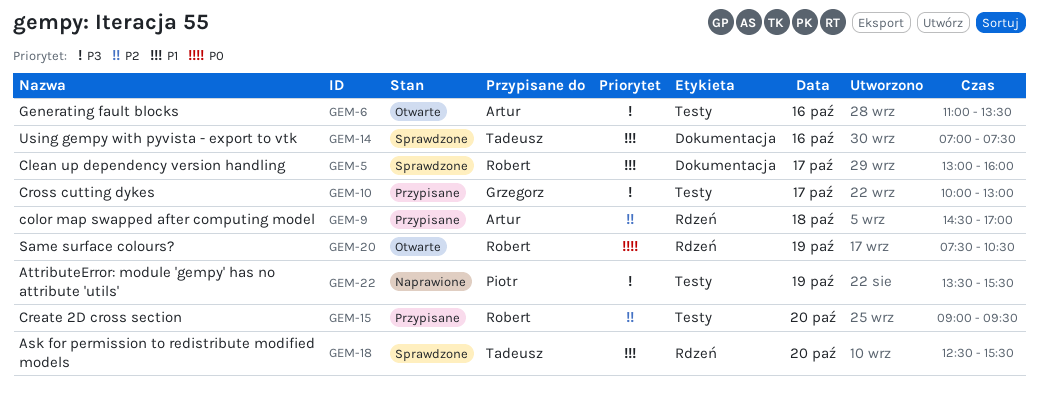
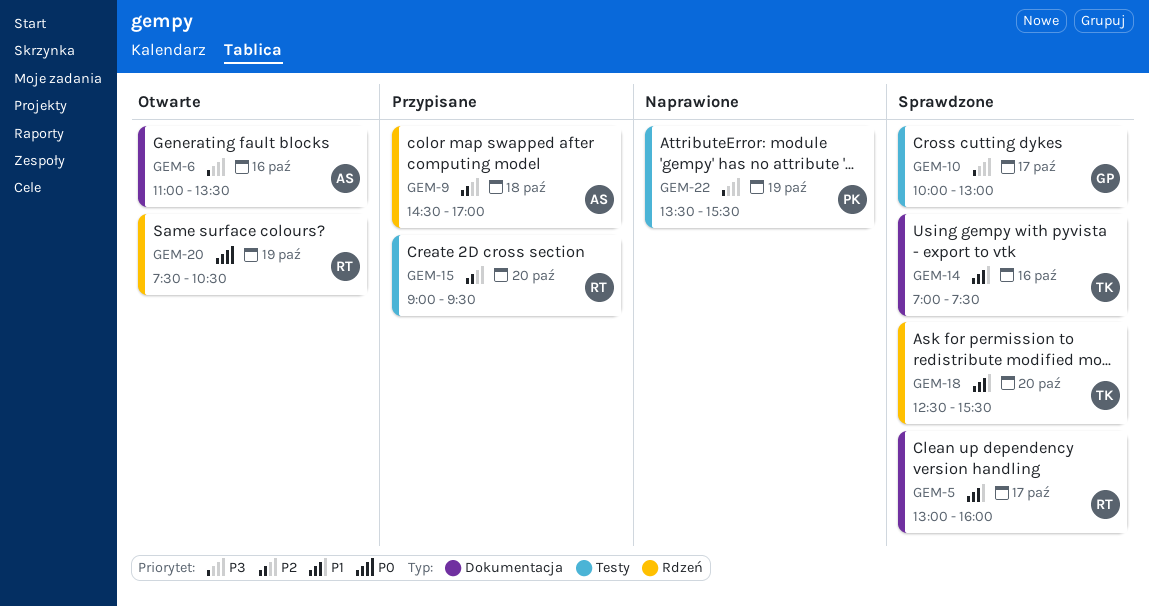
GEM-6, label: Testy -> Dokumentacja
GEM-10, status: Przypisane -> Sprawdzone

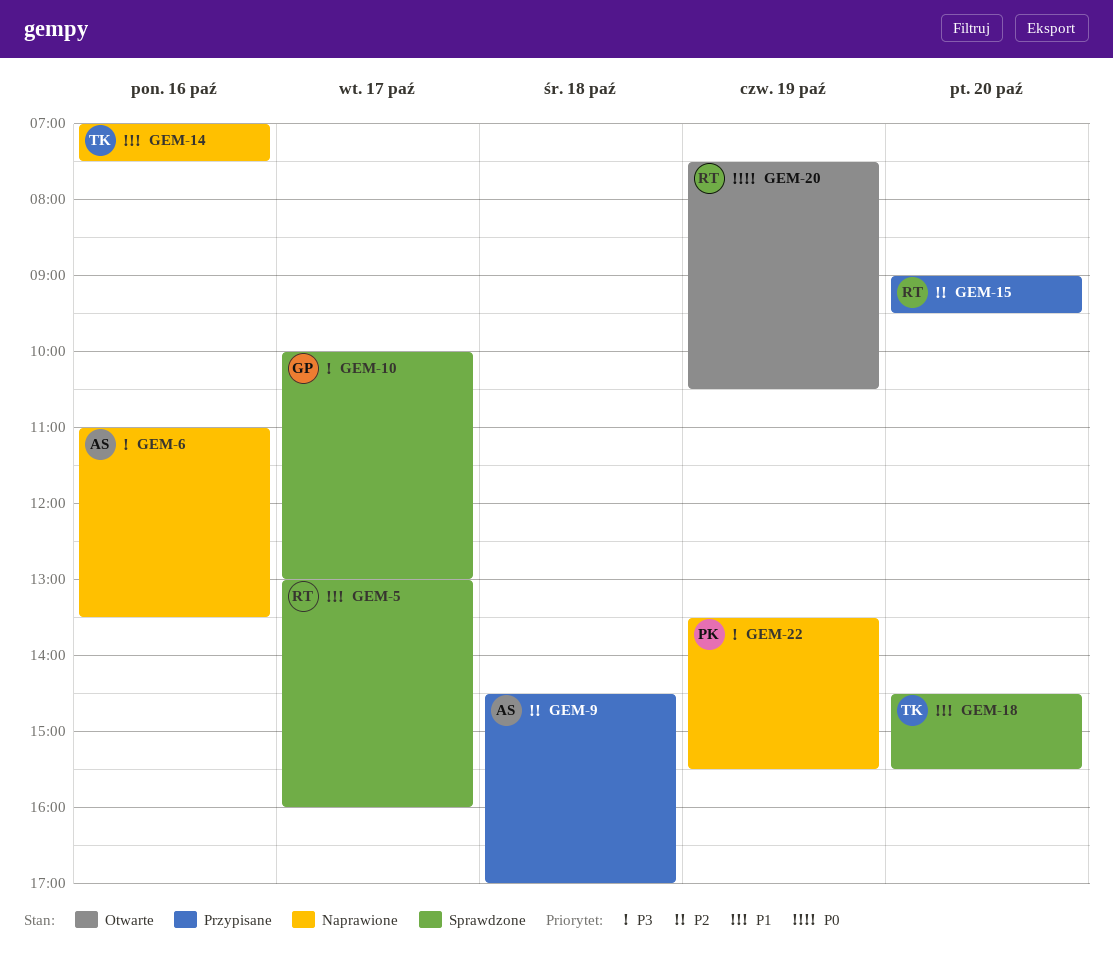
GEM-6, status: Otwarte -> Naprawione
GEM-14, status: Sprawdzone -> Naprawione
GEM-18, begins: 12:30 -> 14:30

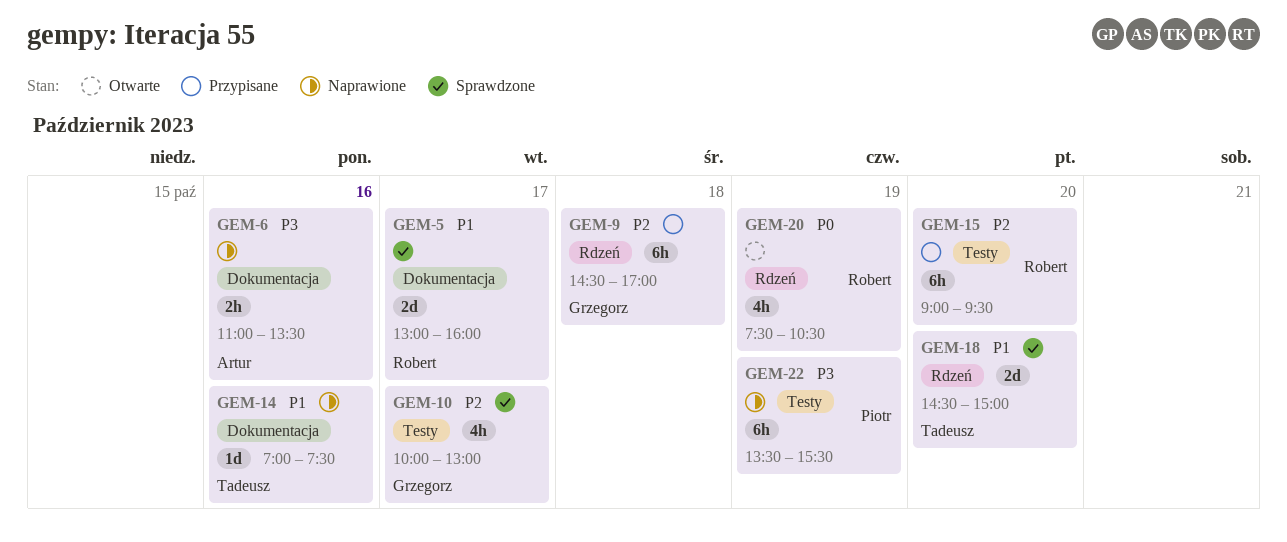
GEM-9, owner: Artur -> Grzegorz
GEM-10, priority: P3 -> P2
GEM-18, ends: 15:30 -> 15:00

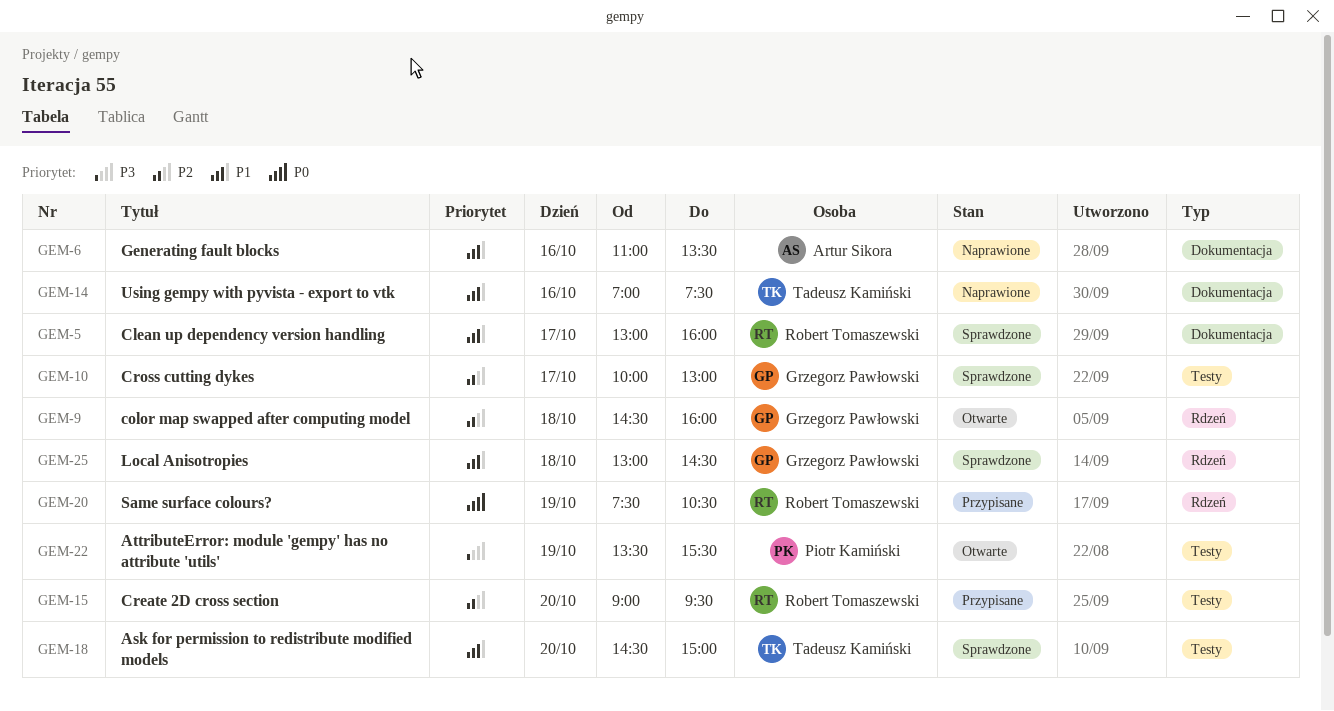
GEM-6, priority: P3 -> P1
GEM-9, status: Przypisane -> Otwarte
GEM-9, ends: 17:00 -> 16:00
GEM-18, label: Rdzeń -> Testy
GEM-20, status: Otwarte -> Przypisane
GEM-22, status: Naprawione -> Otwarte
GEM-25: none -> present

